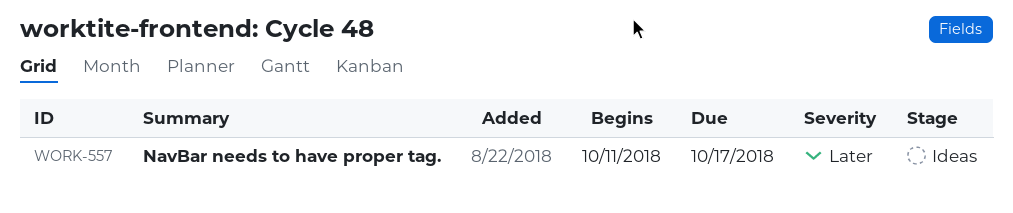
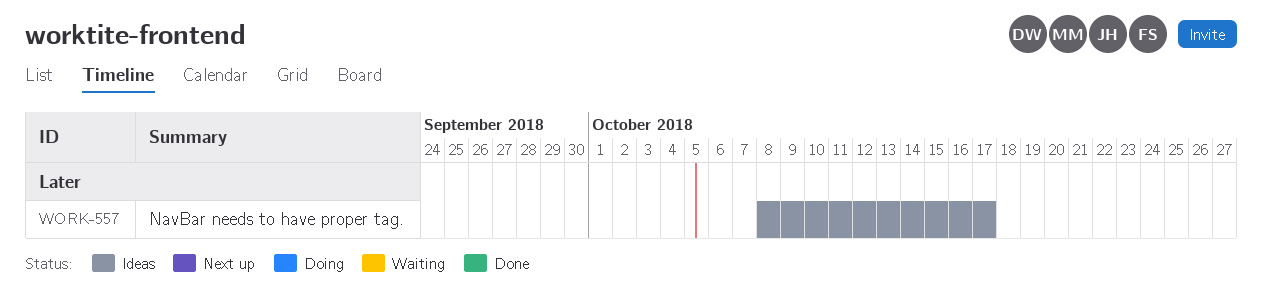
WORK-557, start: Oct 11 -> Oct 8

